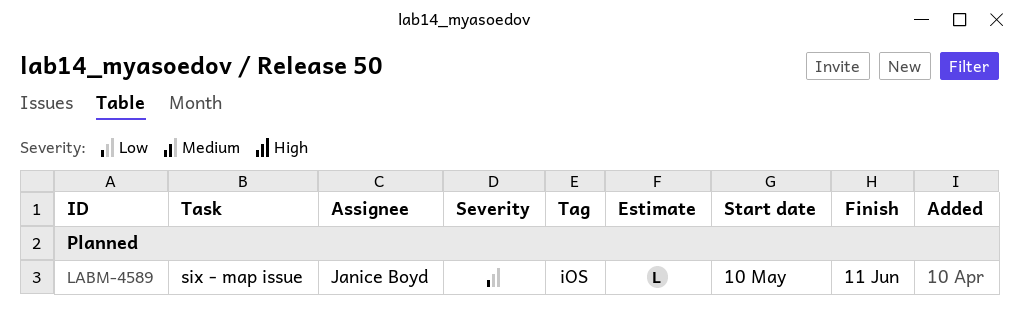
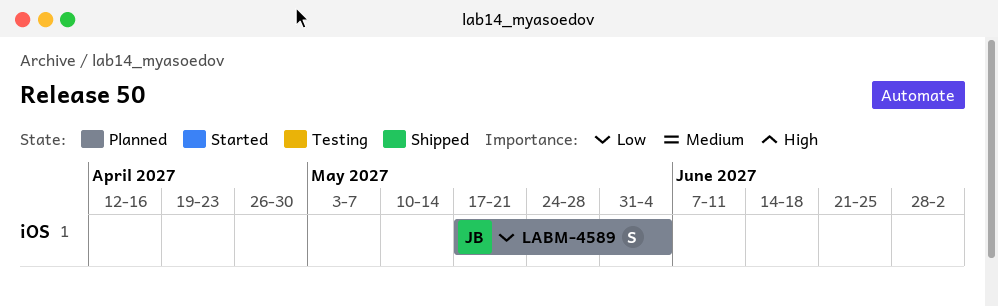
LABM-4589, estimate: L -> S
LABM-4589, start: May 10 -> May 17
LABM-4589, due: Jun 11 -> Jun 4

